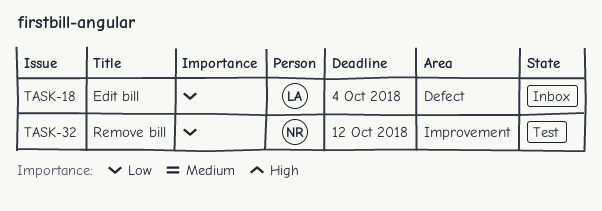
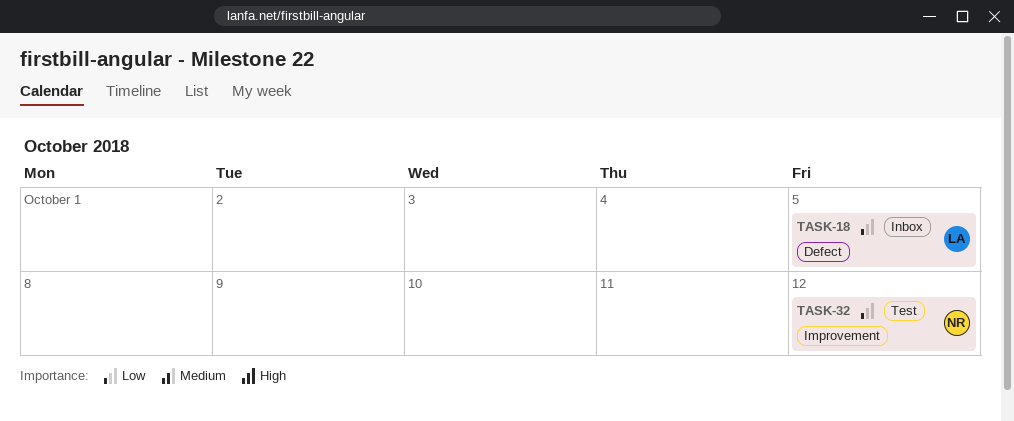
TASK-18, due: Oct 4 -> Oct 5

